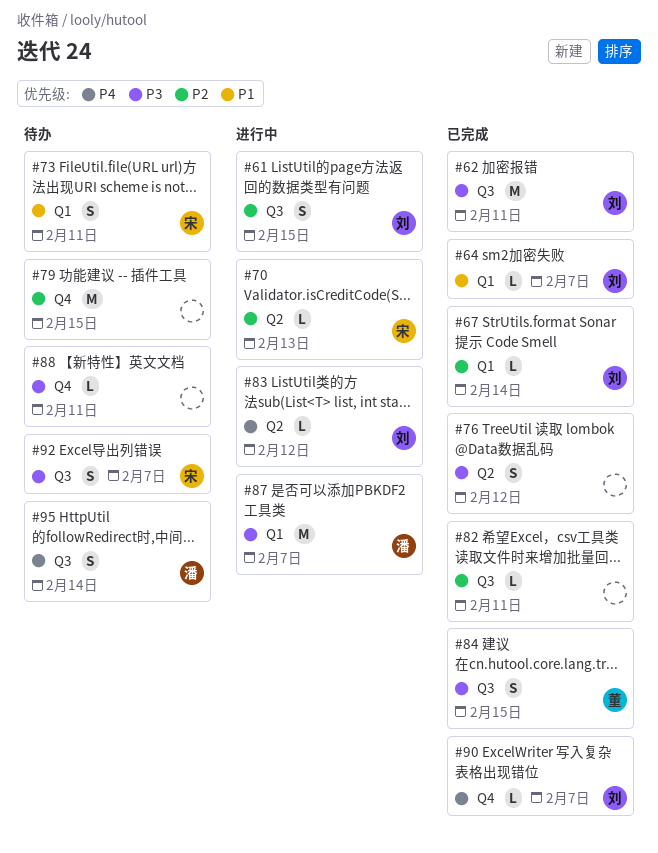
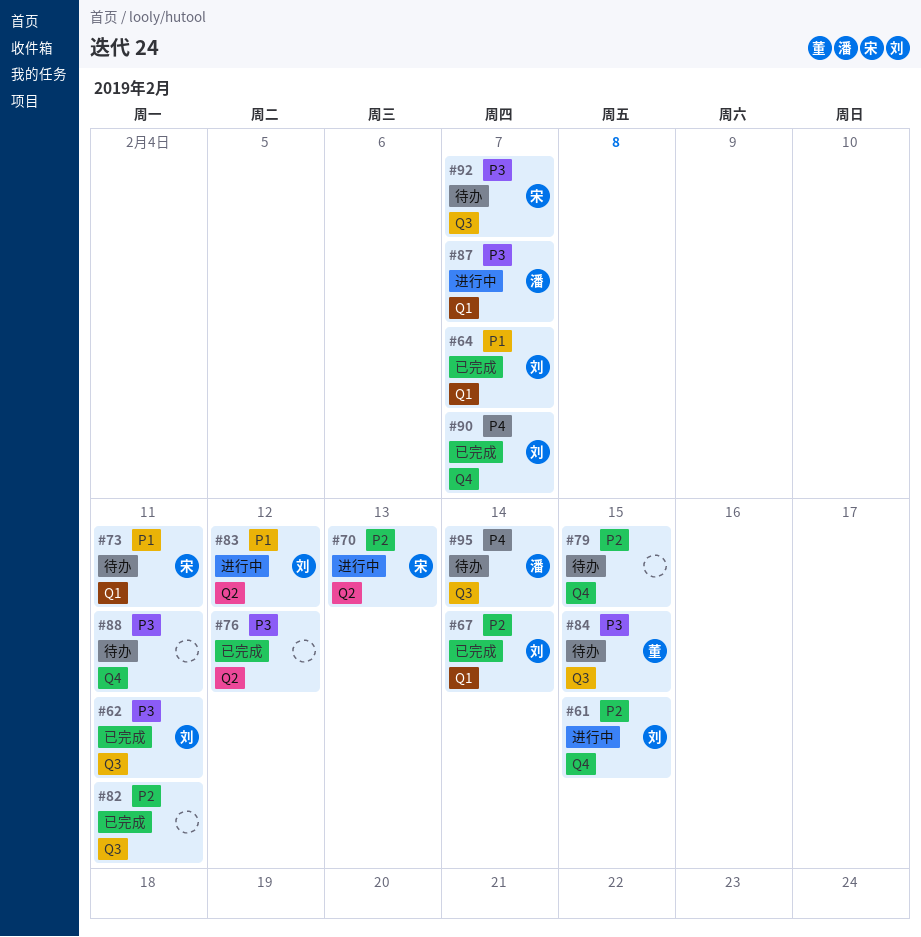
#61, label: Q3 -> Q4
#83, priority: P4 -> P1
#84, status: 已完成 -> 待办

